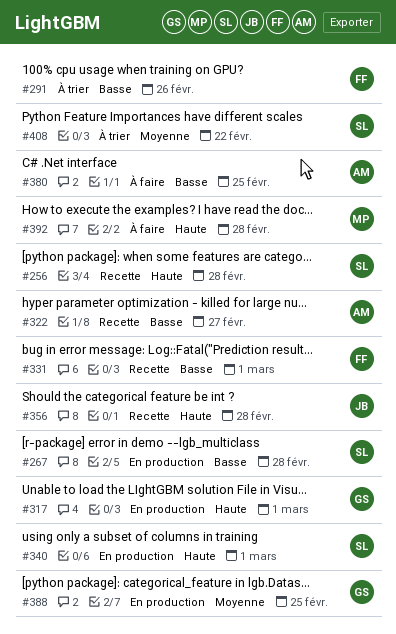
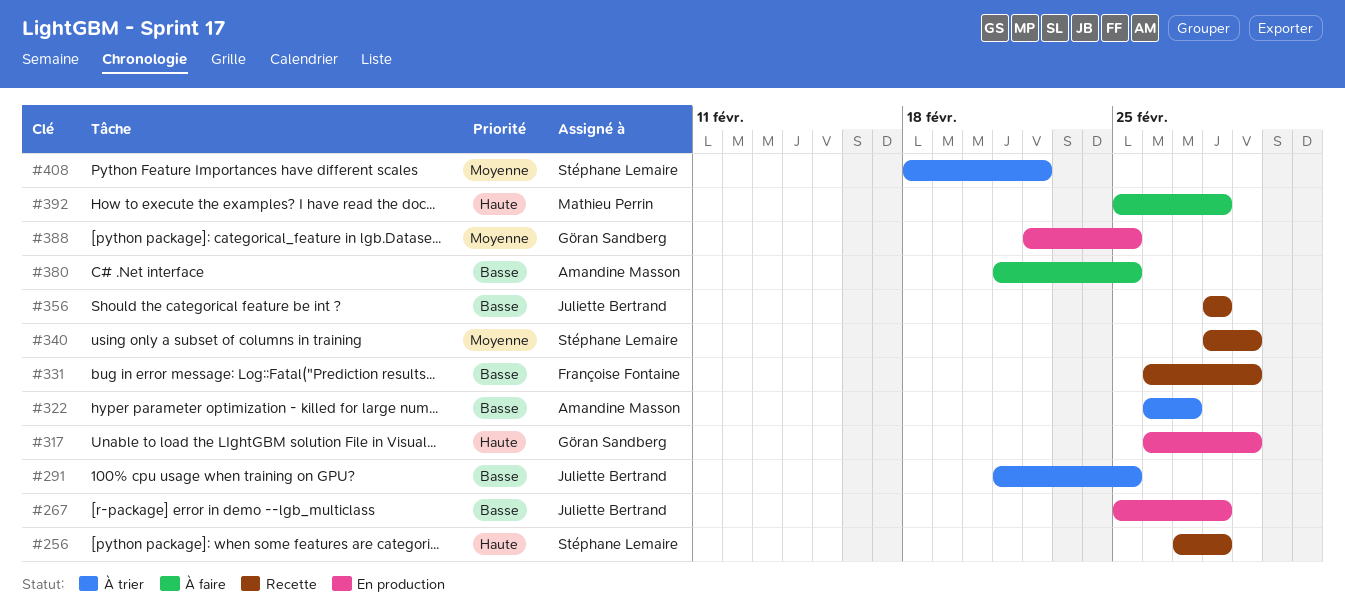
#267, owner: Stéphane Lemaire -> Juliette Bertrand
#291, owner: Françoise Fontaine -> Juliette Bertrand
#291, due: Feb 26 -> Feb 25
#322, status: Recette -> À trier
#340, status: En production -> Recette
#340, priority: Haute -> Moyenne
#356, priority: Haute -> Basse

